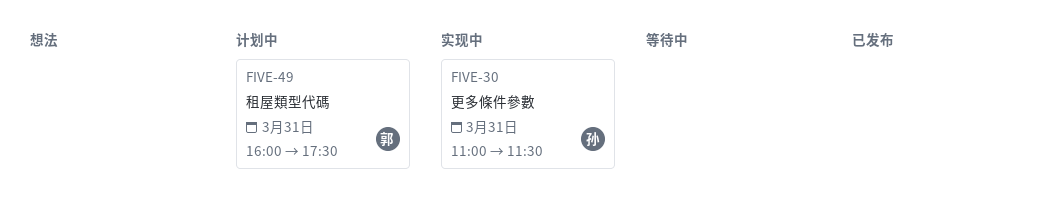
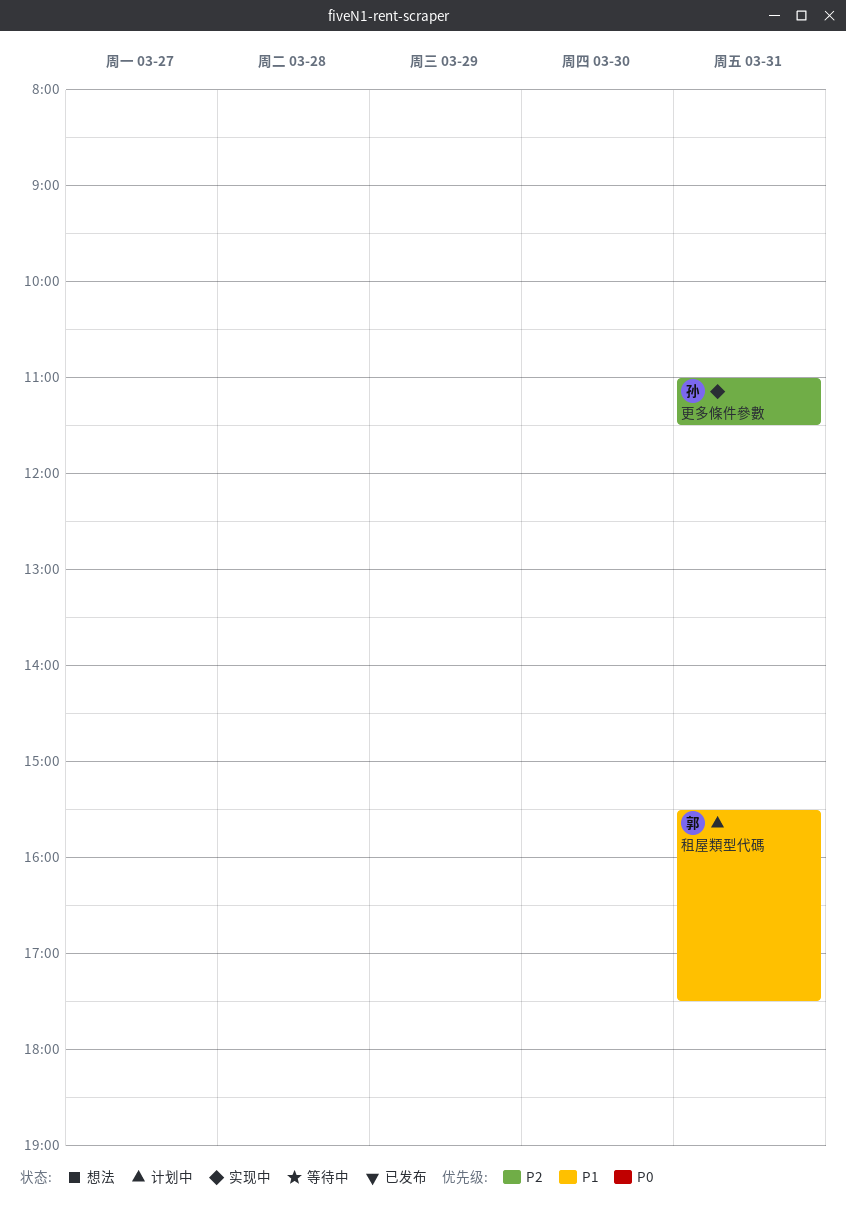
租屋類型代碼, begins: 16:00 -> 15:30

